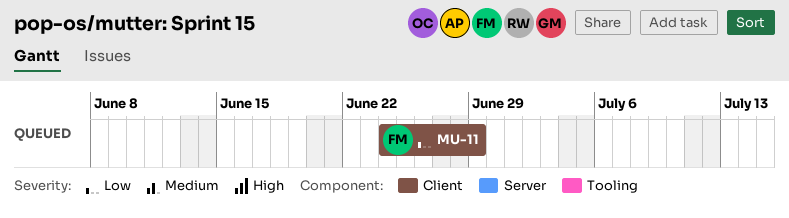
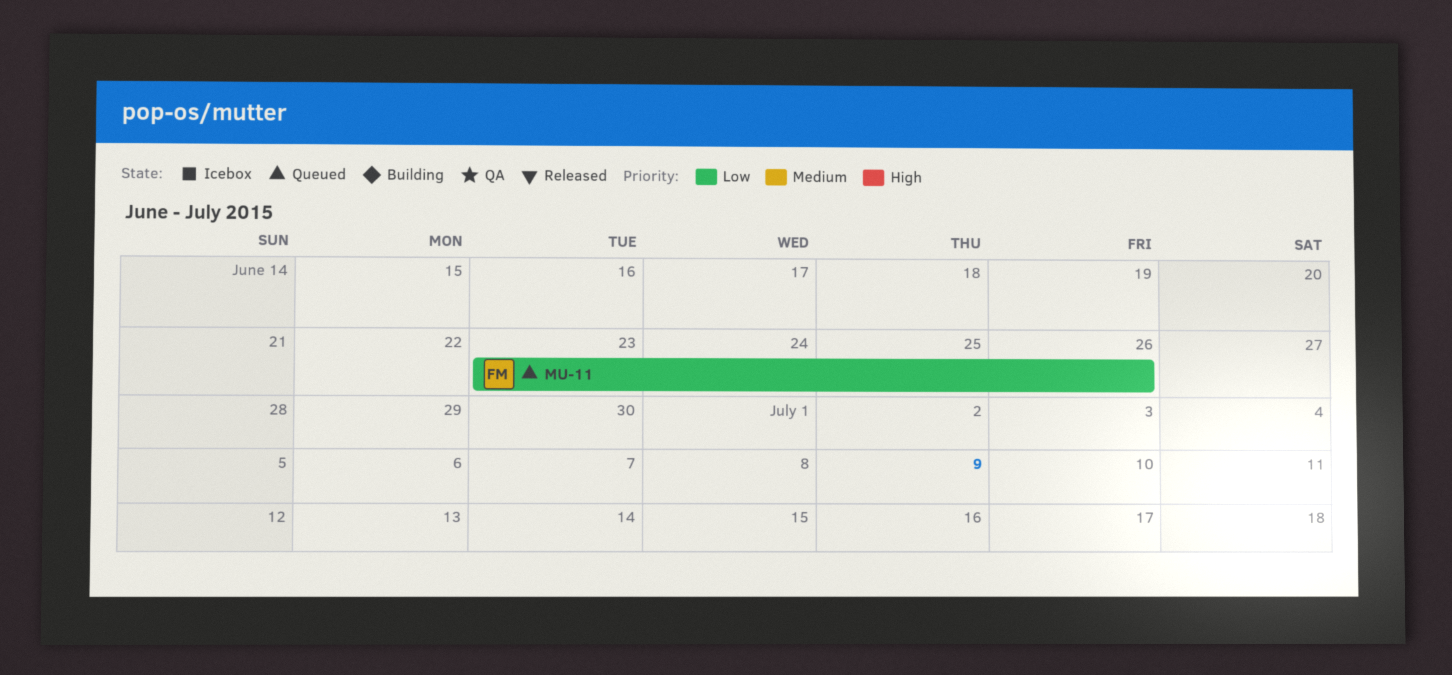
MU-11, start: Jun 24 -> Jun 23
MU-11, due: Jun 29 -> Jun 26

